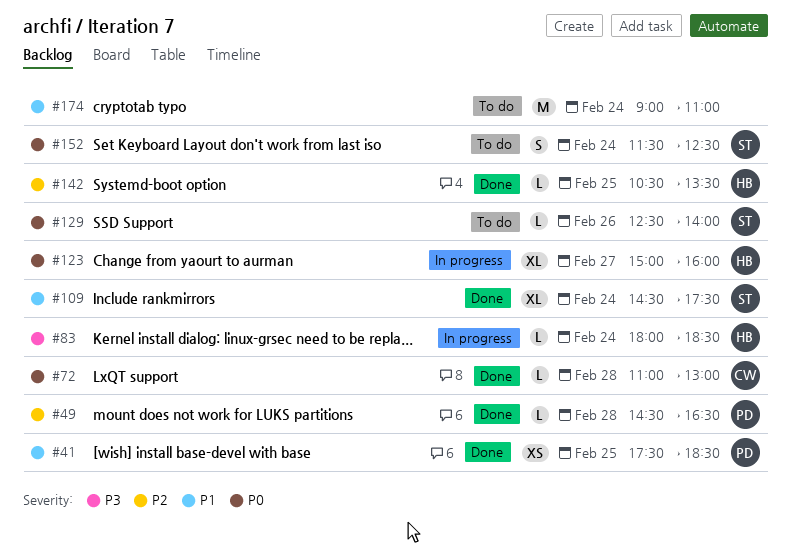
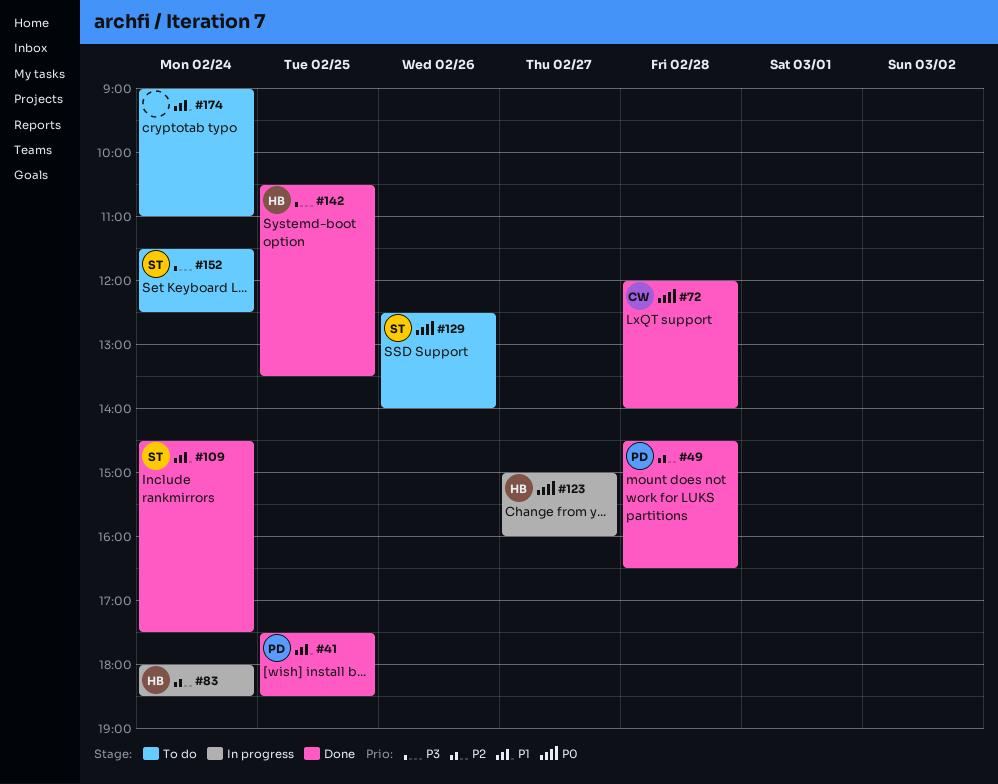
#72, begins: 11:00 -> 12:00
#72, ends: 13:00 -> 14:00
#83, priority: P3 -> P2
#142, priority: P2 -> P3
#152, priority: P0 -> P3

